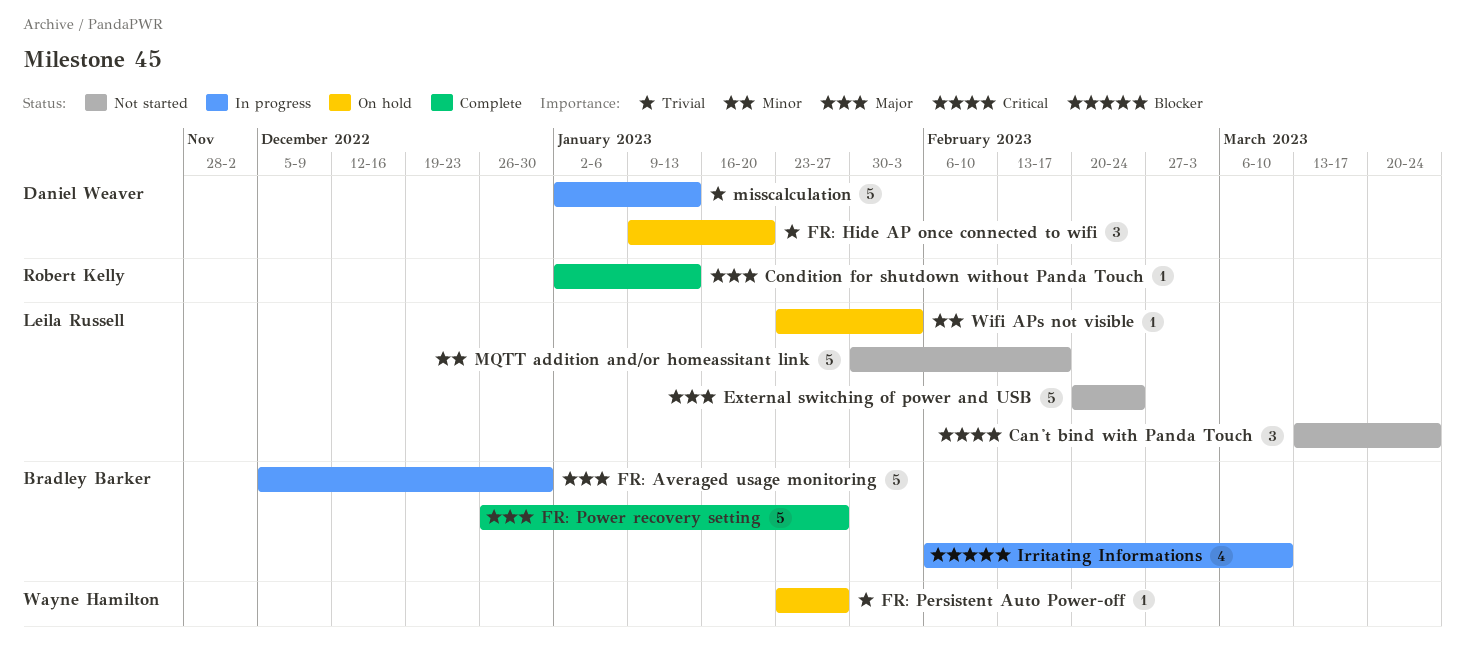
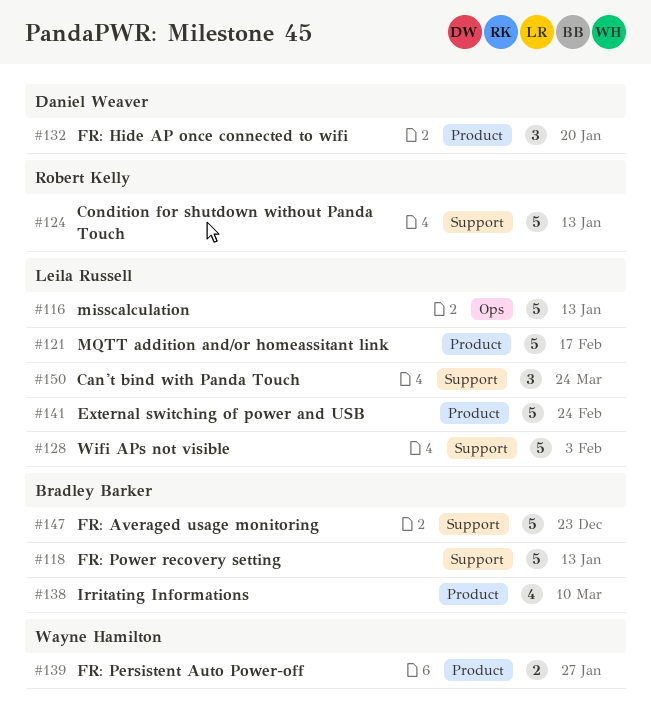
Condition for shutdown without Panda Touch, estimate: 1 -> 5
FR: Averaged usage monitoring, due: Dec 30 -> Dec 23
FR: Persistent Auto Power-off, estimate: 1 -> 2
FR: Power recovery setting, due: Jan 27 -> Jan 13
misscalculation, owner: Daniel Weaver -> Leila Russell
Wifi APs not visible, estimate: 1 -> 5

